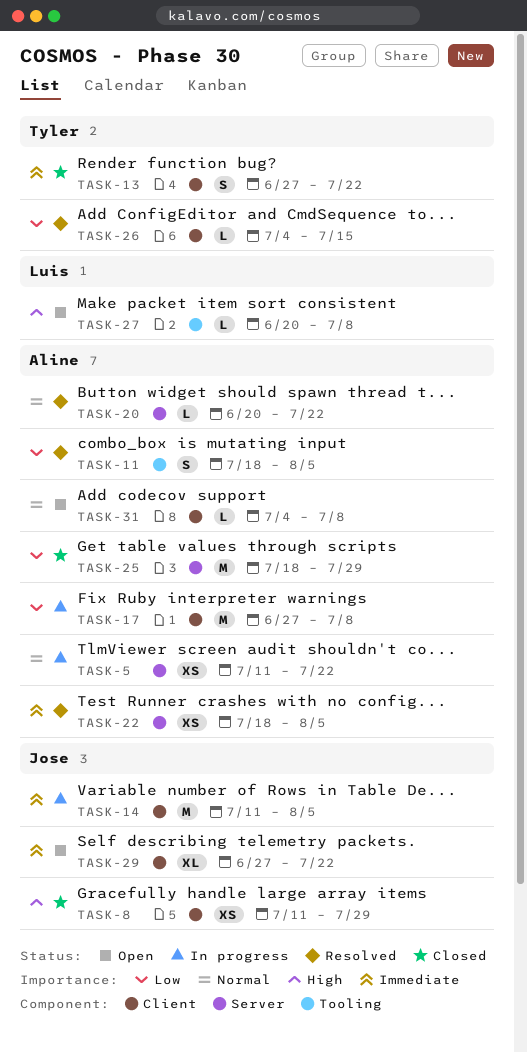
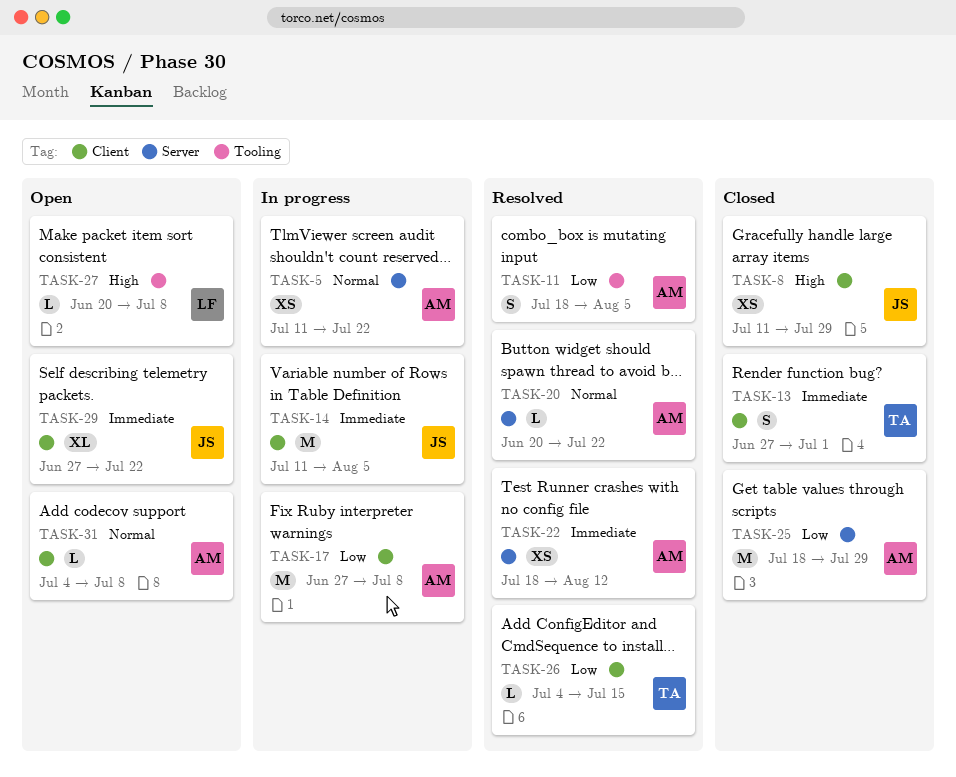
TASK-13, due: Jul 22 -> Jul 1
TASK-22, due: Aug 5 -> Aug 12

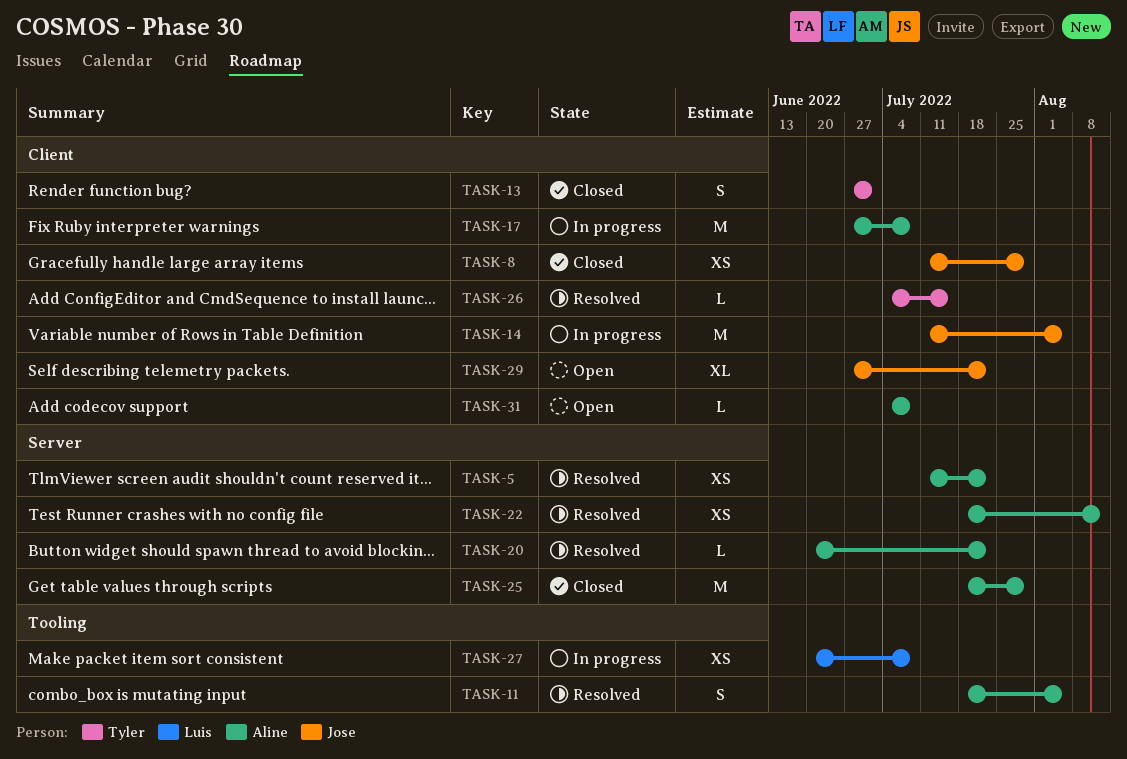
TASK-5, status: In progress -> Resolved
TASK-27, status: Open -> In progress
TASK-27, estimate: L -> XS

